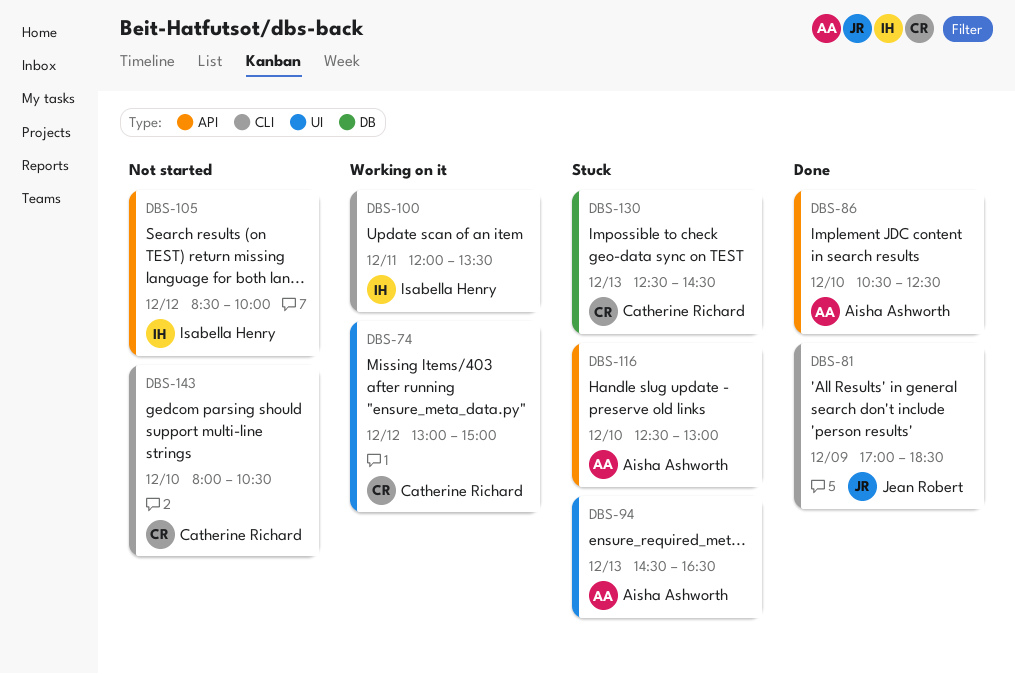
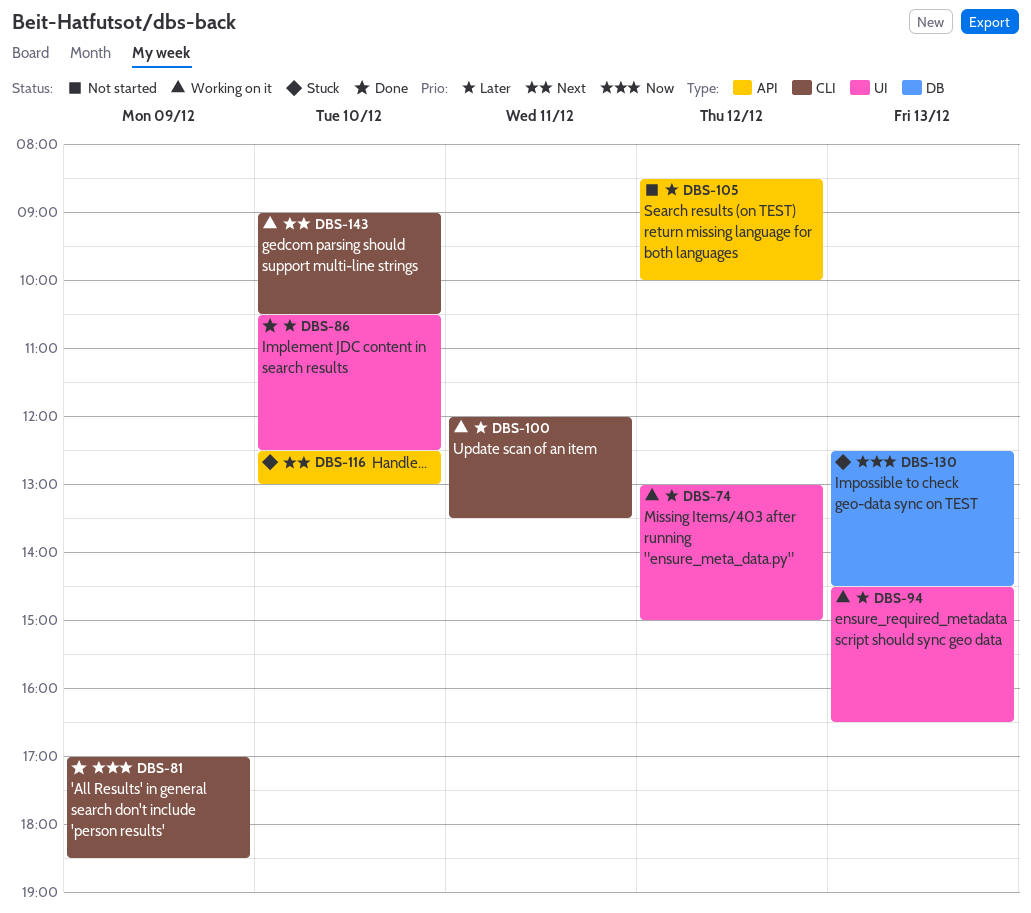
DBS-86, label: API -> UI
DBS-94, status: Stuck -> Working on it
DBS-143, status: Not started -> Working on it
DBS-143, begins: 08:00 -> 09:00

